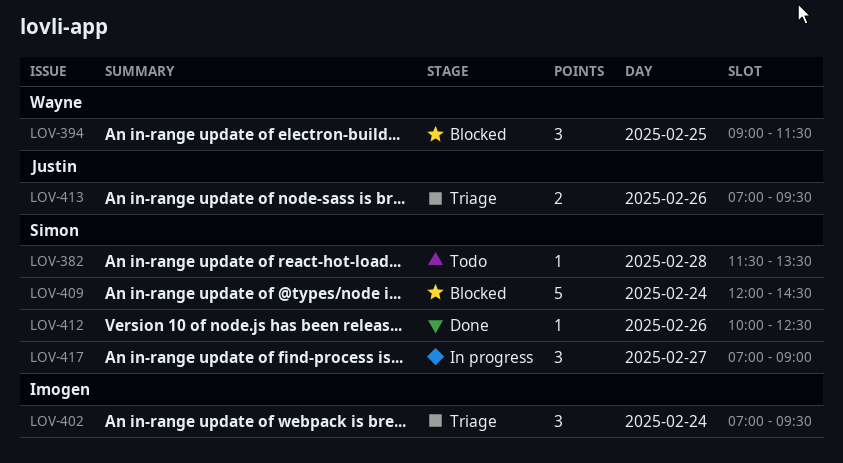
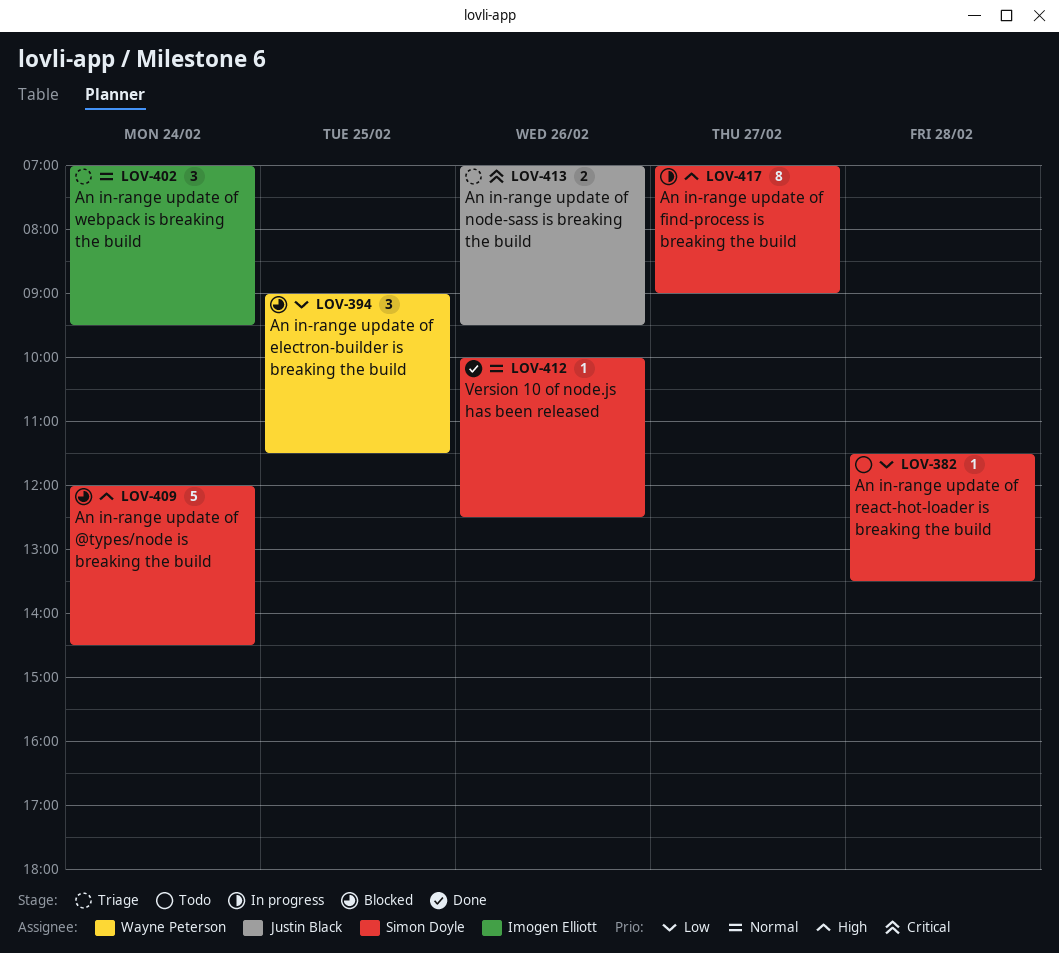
LOV-417, estimate: 3 -> 8

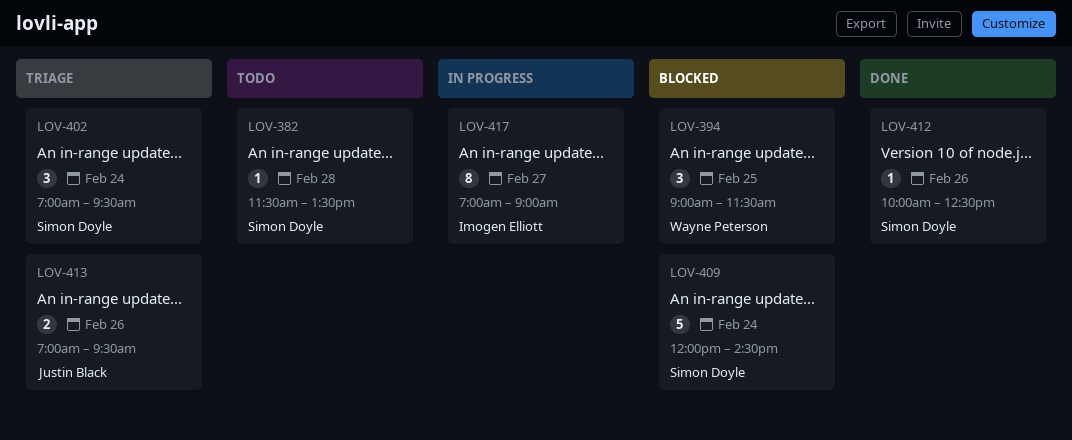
LOV-402, owner: Imogen Elliott -> Simon Doyle
LOV-417, owner: Simon Doyle -> Imogen Elliott

